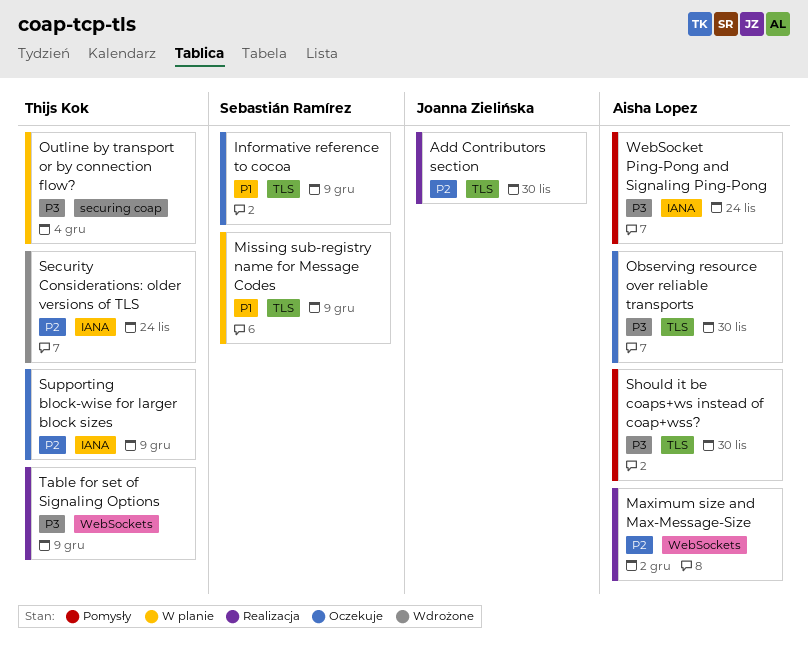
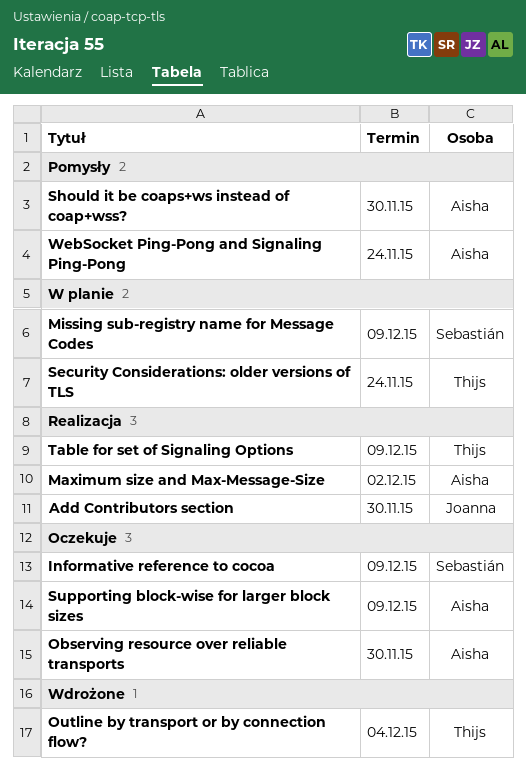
Outline by transport or by connection flow?, status: W planie -> Wdrożone
Security Considerations: older versions of TLS, status: Wdrożone -> W planie
Supporting block-wise for larger block sizes, owner: Thijs Kok -> Aisha Lopez

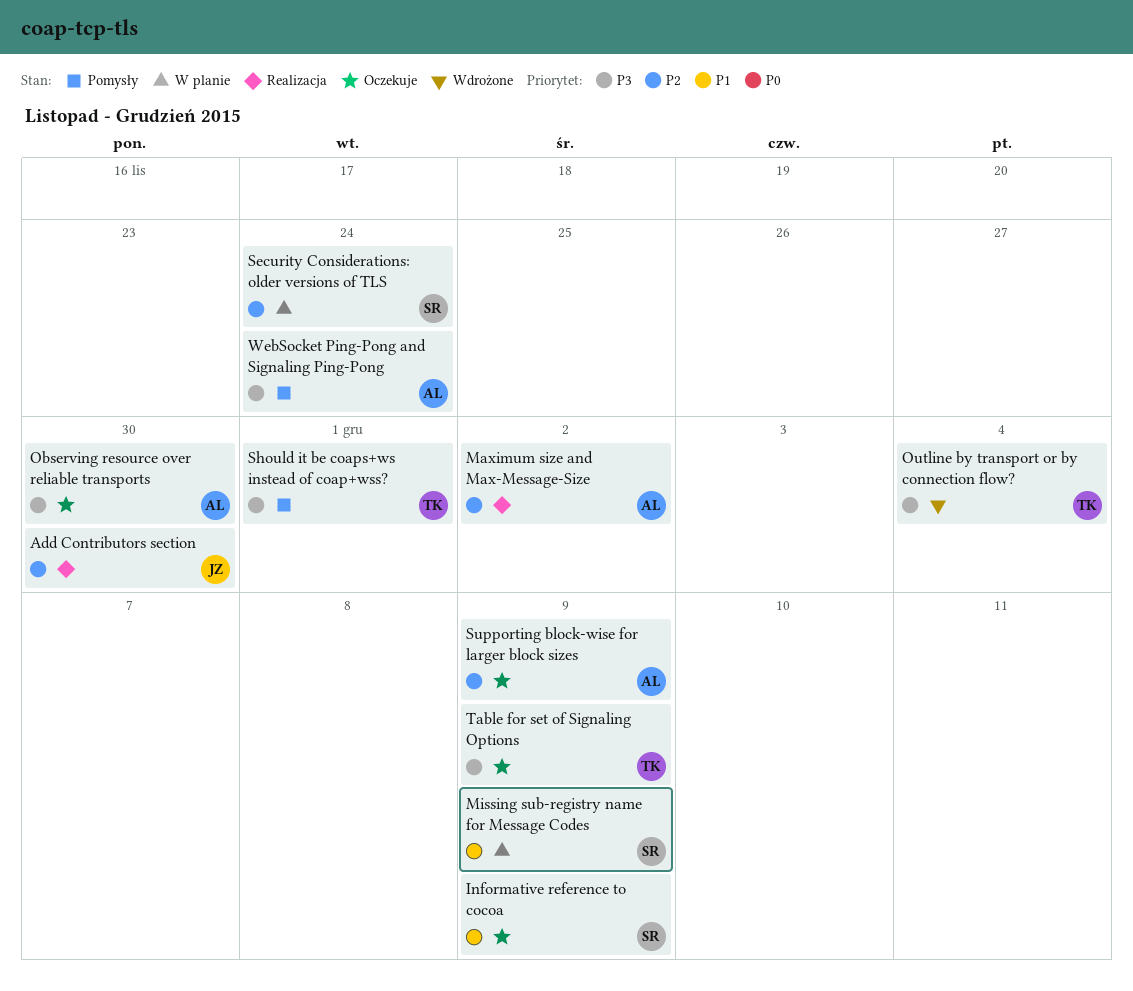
Security Considerations: older versions of TLS, owner: Thijs -> Sebastián
Should it be coaps+ws instead of coap+wss?, owner: Aisha -> Thijs
Should it be coaps+ws instead of coap+wss?, due: Nov 30 -> Dec 1
Table for set of Signaling Options, status: Realizacja -> Oczekuje

